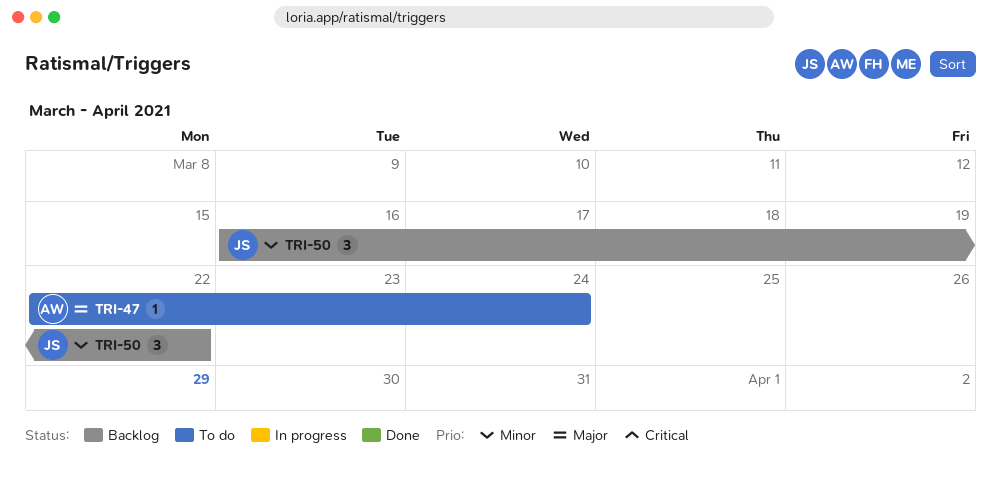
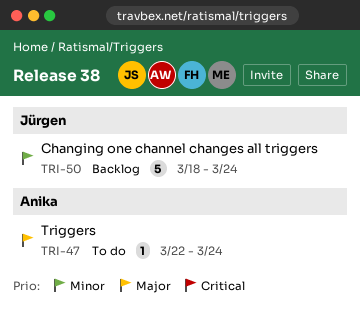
TRI-50, estimate: 3 -> 5
TRI-50, start: Mar 16 -> Mar 18
TRI-50, due: Mar 22 -> Mar 24

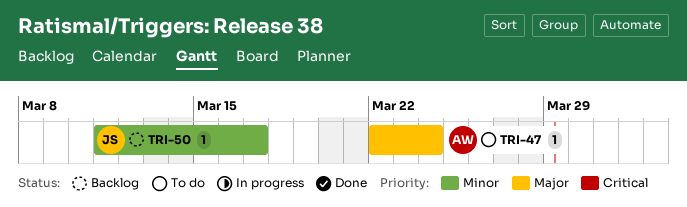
TRI-50, estimate: 5 -> 1
TRI-50, start: Mar 18 -> Mar 11
TRI-50, due: Mar 24 -> Mar 17

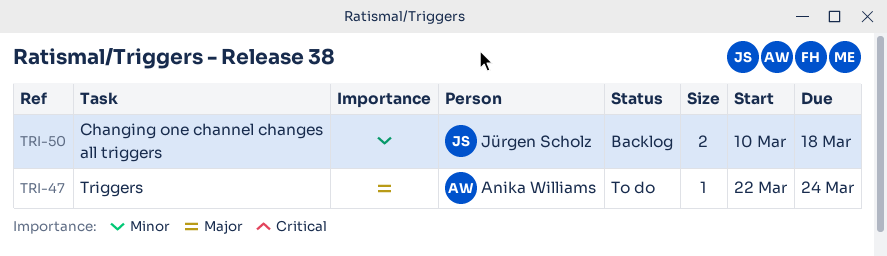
TRI-50, estimate: 1 -> 2
TRI-50, start: Mar 11 -> Mar 10
TRI-50, due: Mar 17 -> Mar 18

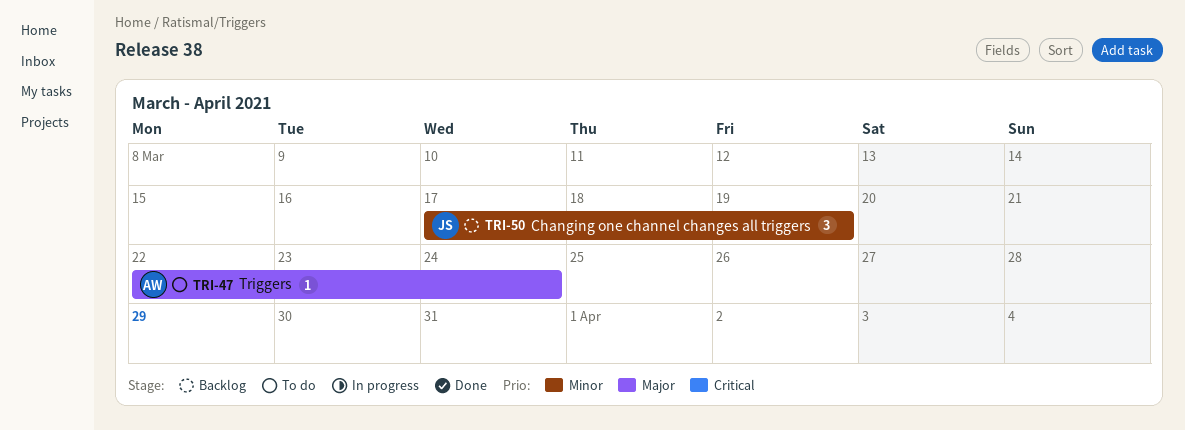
TRI-50, estimate: 2 -> 3
TRI-50, start: Mar 10 -> Mar 17
TRI-50, due: Mar 18 -> Mar 19

